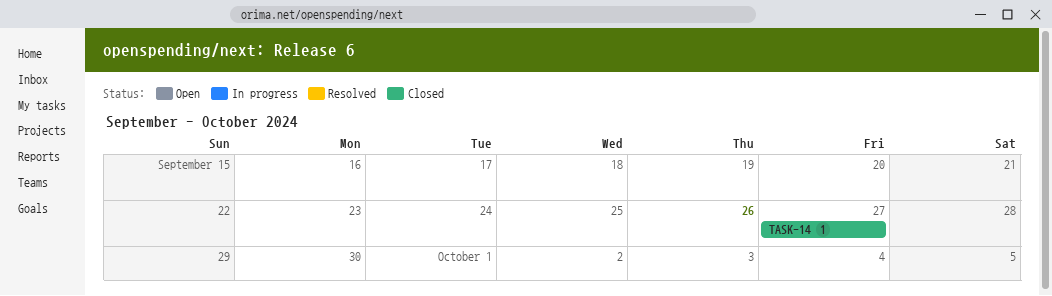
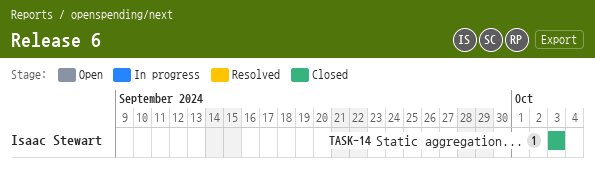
TASK-14, start: Sep 27 -> Oct 3
TASK-14, due: Sep 27 -> Oct 3

